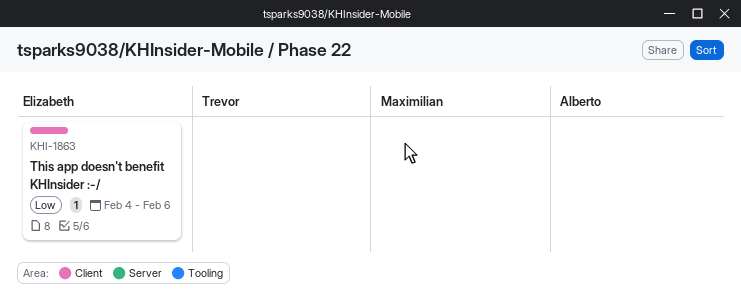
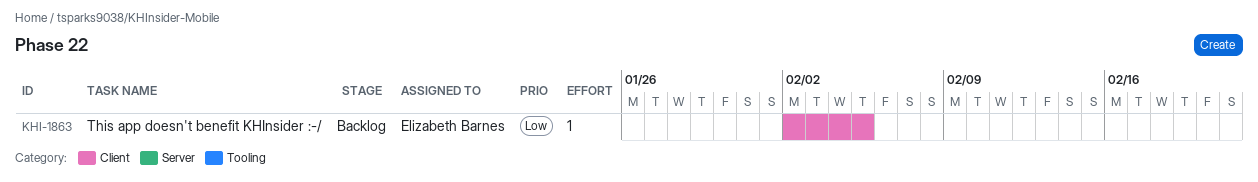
KHI-1863, start: Feb 4 -> Feb 2
KHI-1863, due: Feb 6 -> Feb 5

